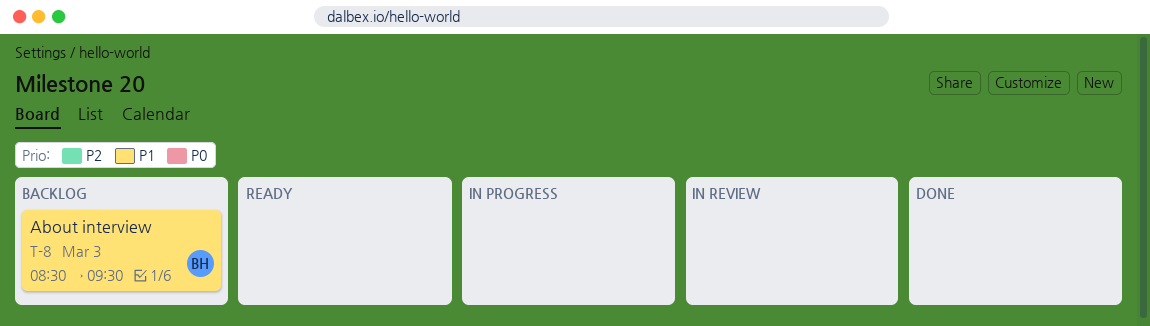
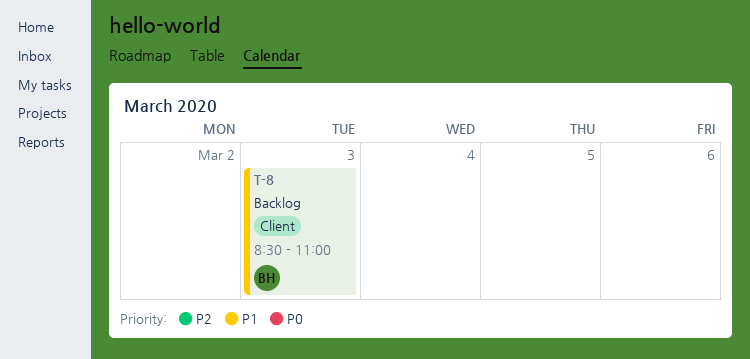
T-8, ends: 09:30 -> 11:00

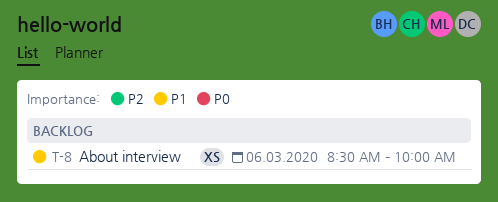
T-8, day: Mar 3 -> Mar 6
T-8, ends: 11:00 -> 10:00

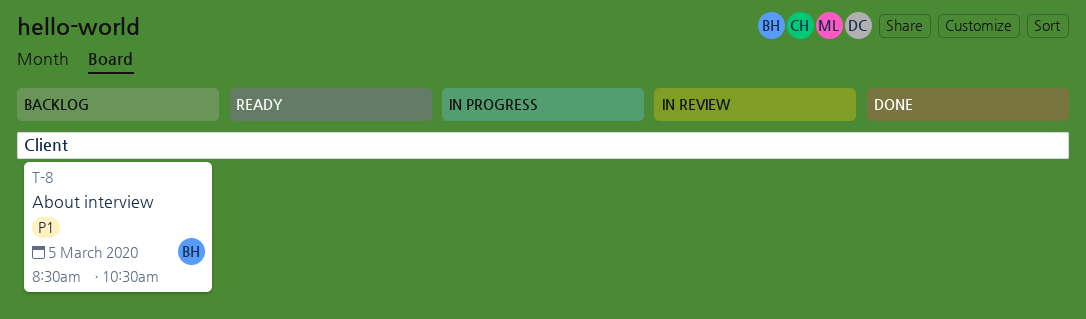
T-8, day: Mar 6 -> Mar 5
T-8, ends: 10:00 -> 10:30

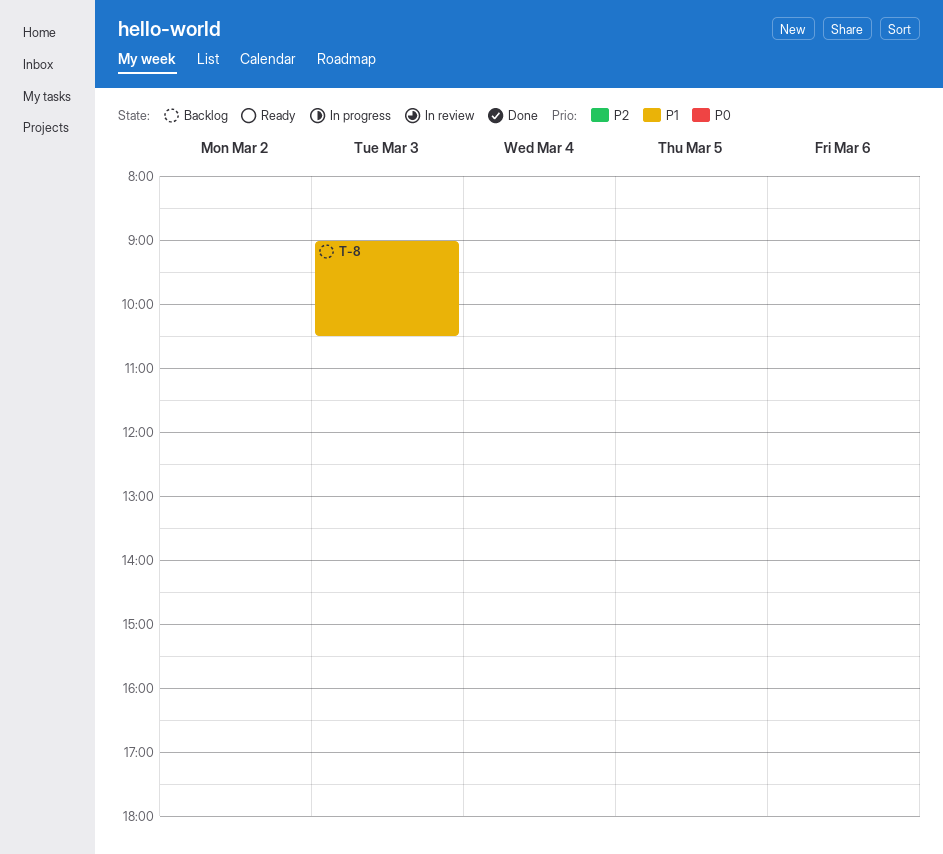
T-8, day: Mar 5 -> Mar 3
T-8, begins: 08:30 -> 09:00

